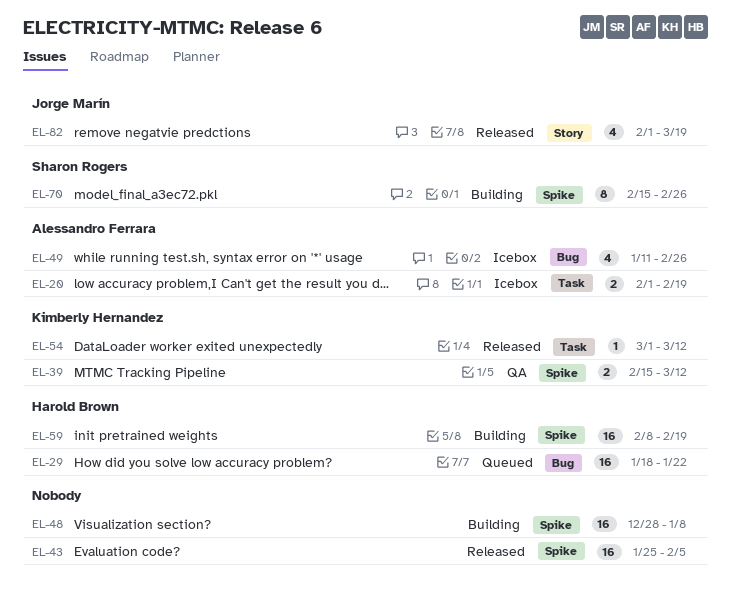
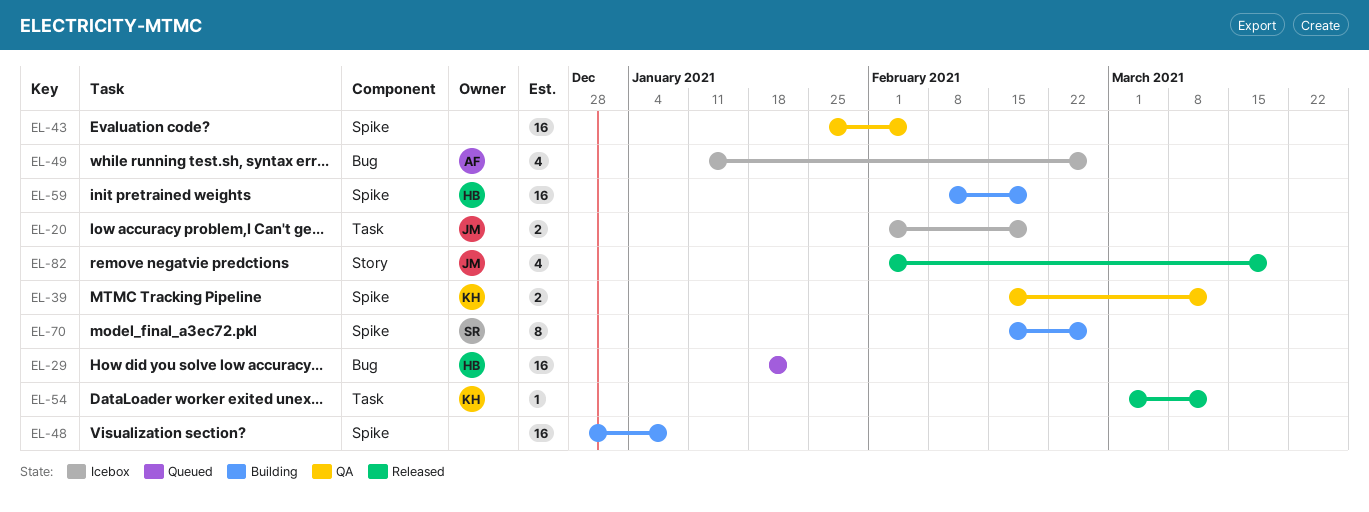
EL-20, owner: Alessandro Ferrara -> Jorge Marín
EL-43, status: Released -> QA

